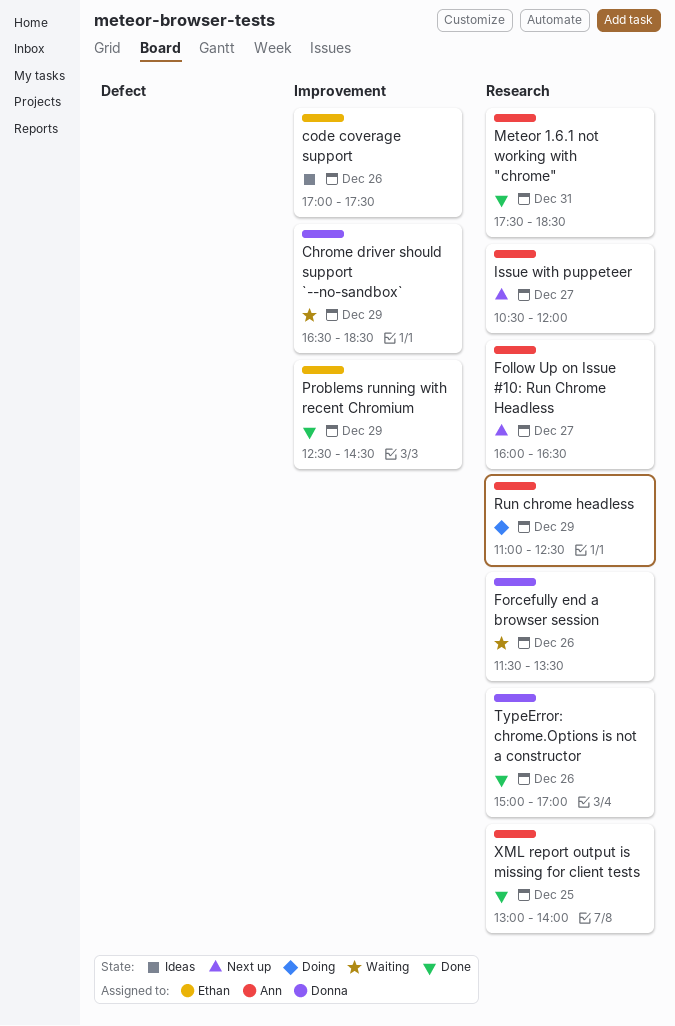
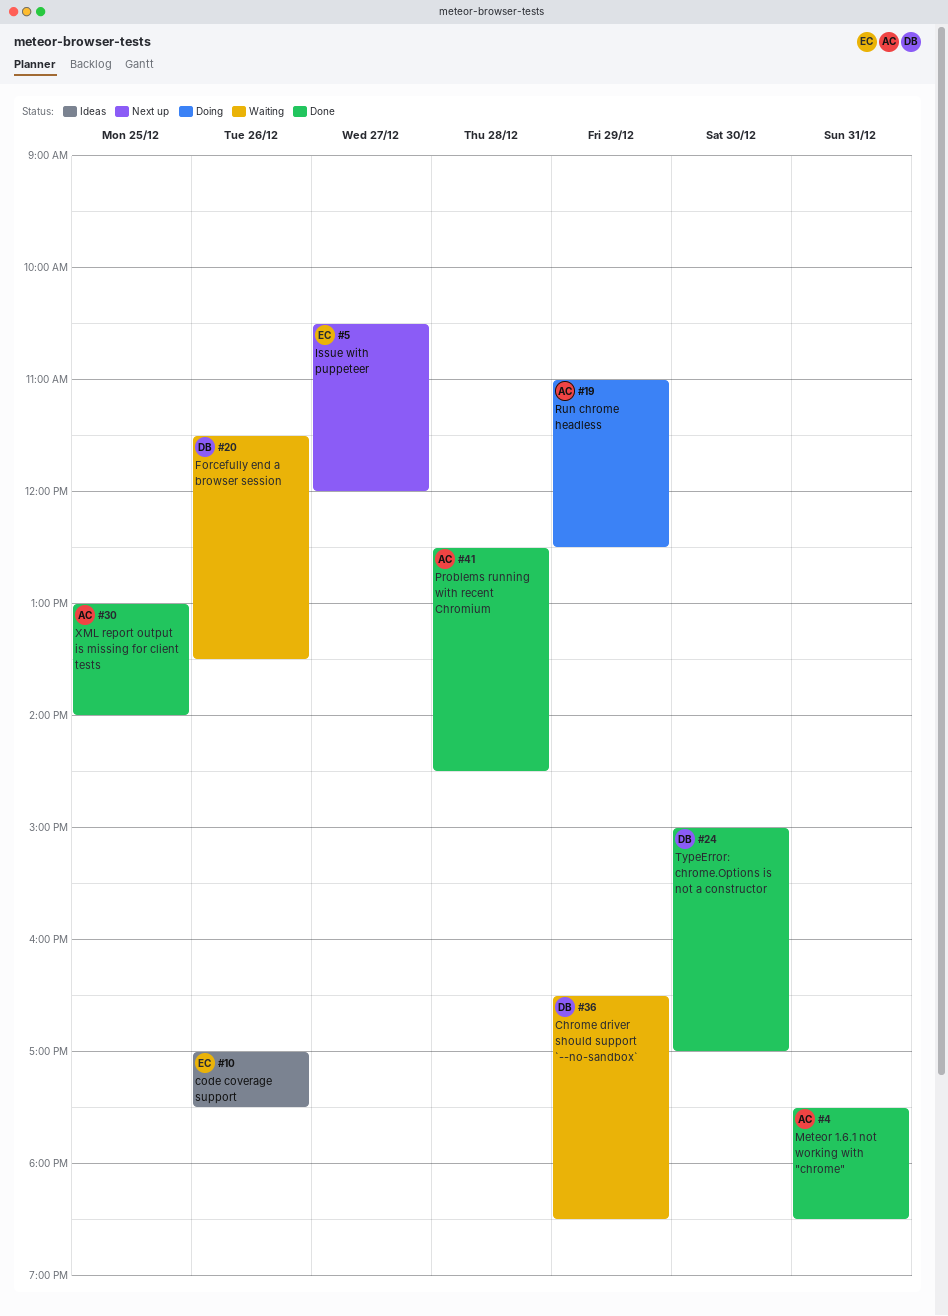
Follow Up on Issue #10: Run Chrome Headless: present -> none
Issue with puppeteer, owner: Ann -> Ethan
Problems running with recent Chromium, owner: Ethan -> Ann
Problems running with recent Chromium, day: Dec 29 -> Dec 28
TypeError: chrome.Options is not a constructor, day: Dec 26 -> Dec 30

